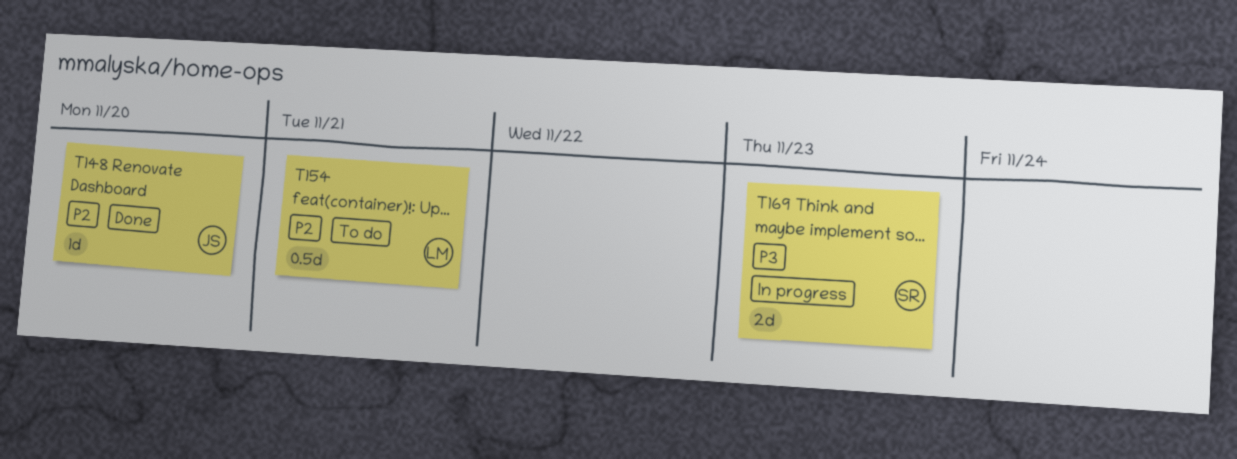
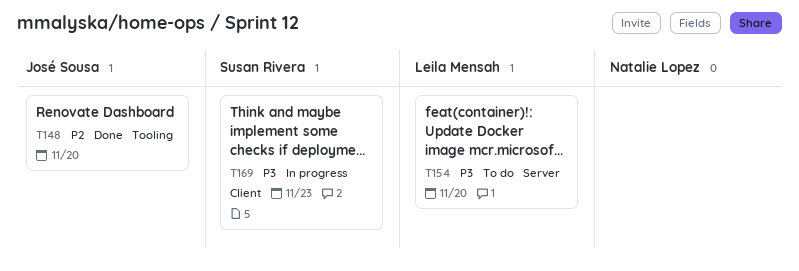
T154, priority: P2 -> P3
T154, due: Nov 21 -> Nov 20

